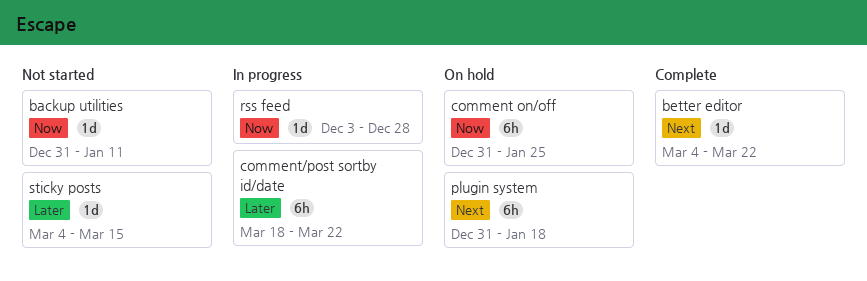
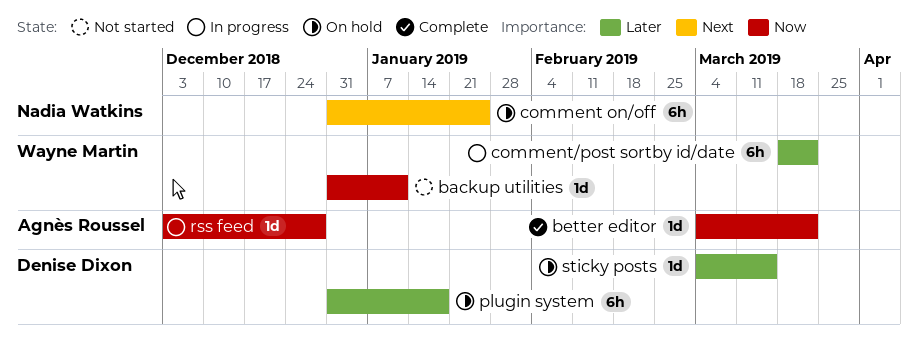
better editor, priority: Next -> Now
comment on/off, priority: Now -> Next
plugin system, priority: Next -> Later
sticky posts, status: Not started -> On hold

